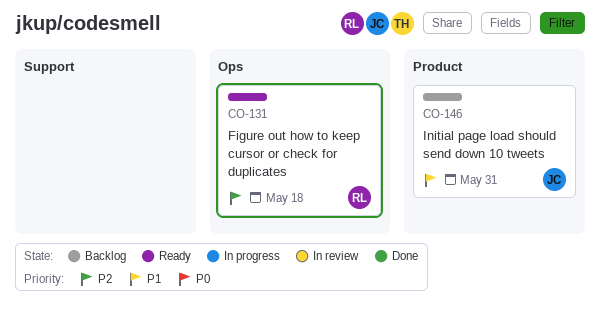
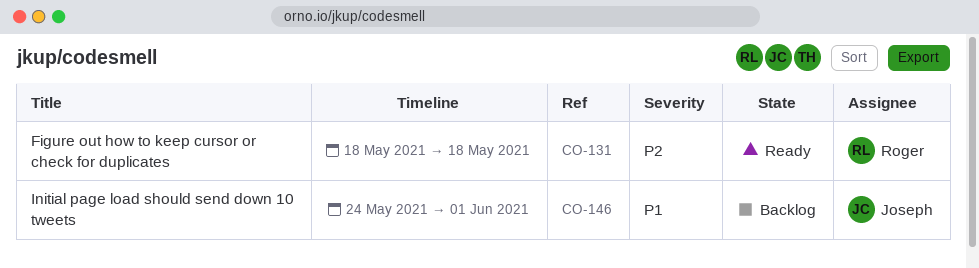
CO-146, due: May 31 -> Jun 1

